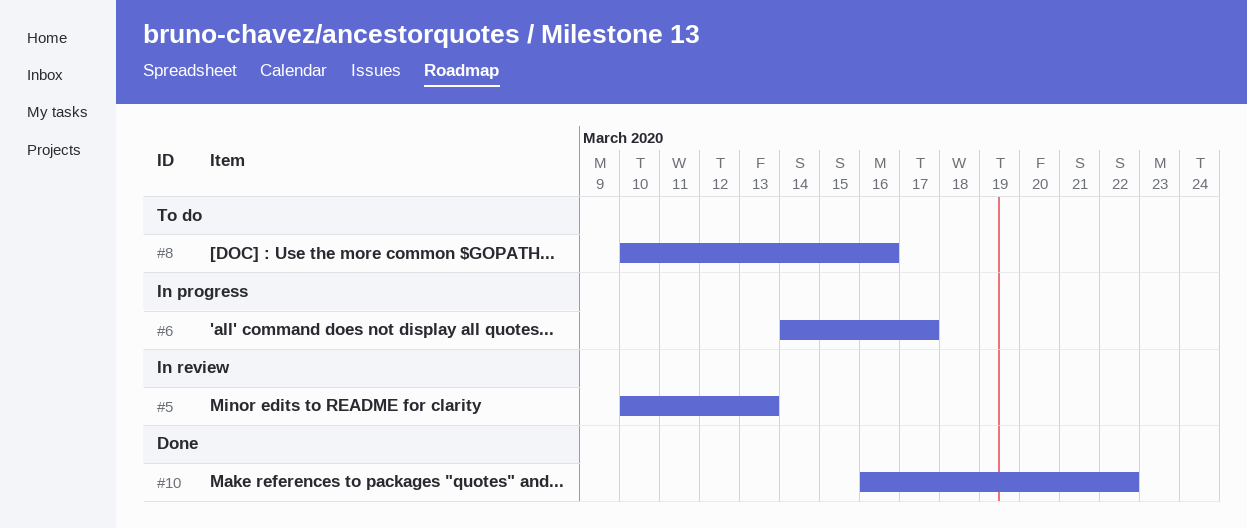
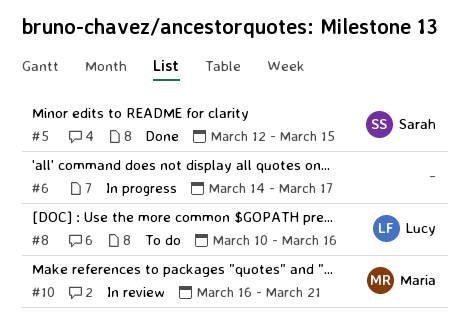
#5, status: In review -> Done
#5, start: Mar 10 -> Mar 12
#5, due: Mar 13 -> Mar 15
#10, status: Done -> In review
#10, due: Mar 22 -> Mar 21

